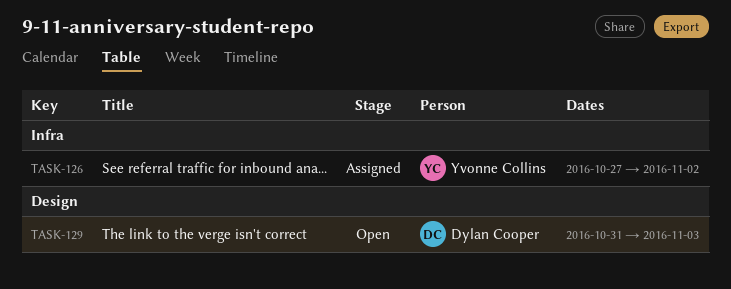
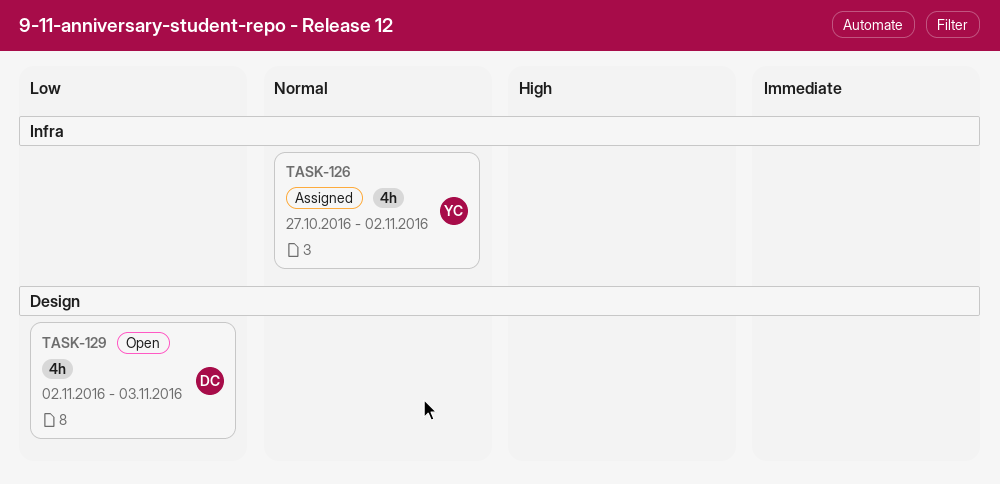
TASK-129, start: Oct 31 -> Nov 2

